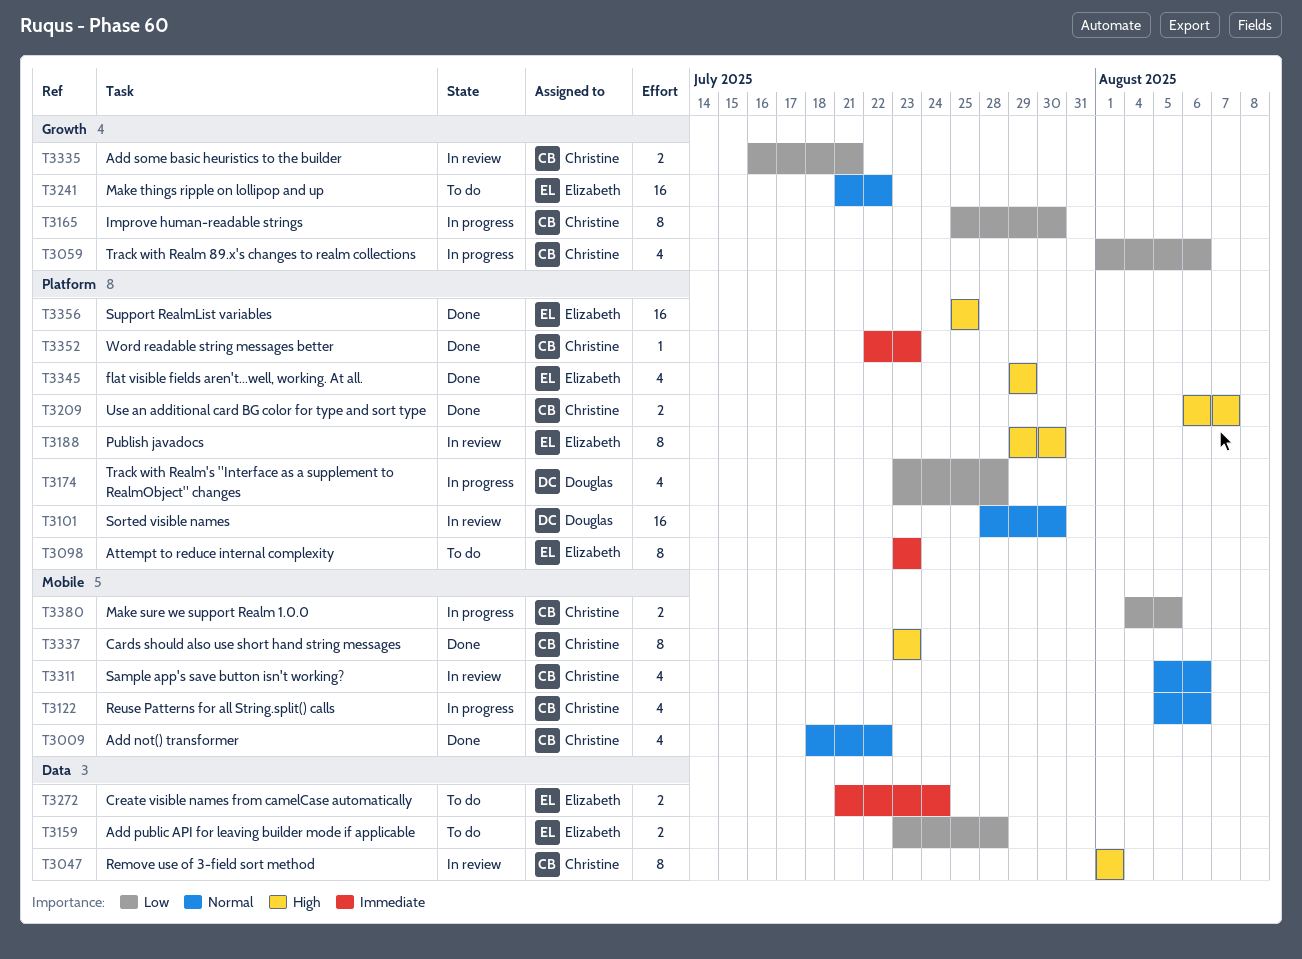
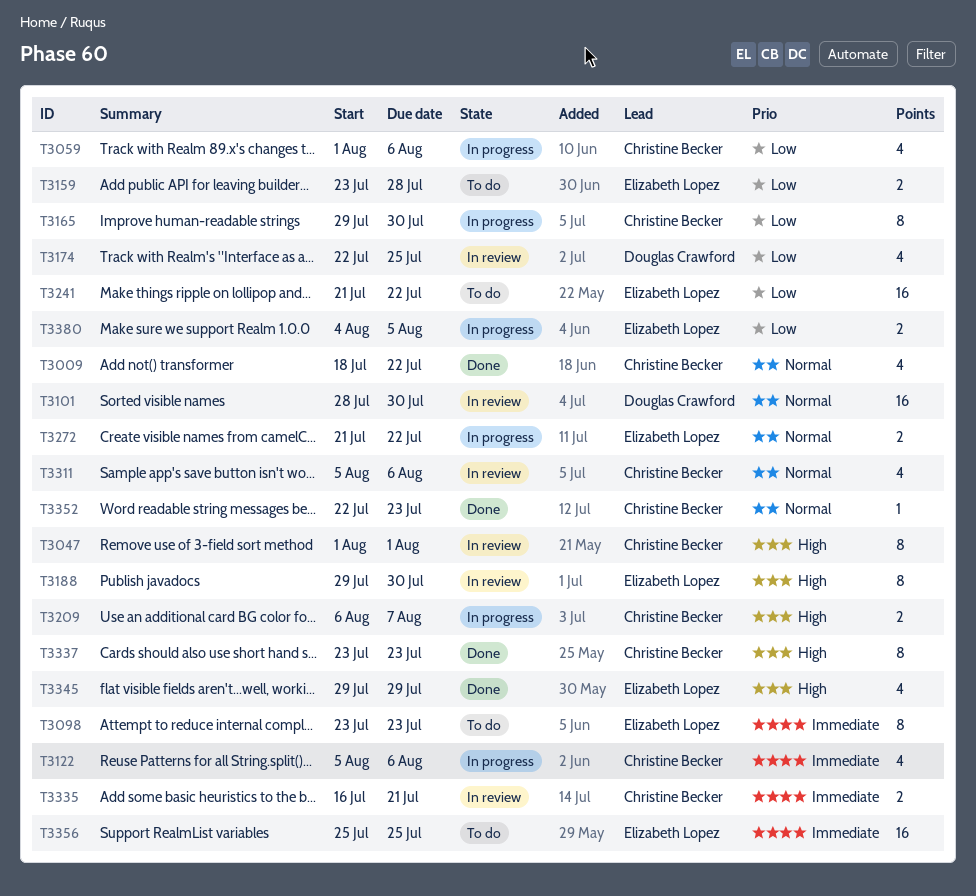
T3122, priority: Normal -> Immediate
T3165, start: Jul 25 -> Jul 29
T3174, status: In progress -> In review
T3174, start: Jul 23 -> Jul 22
T3174, due: Jul 28 -> Jul 25
T3209, status: Done -> In progress
T3241, priority: Normal -> Low
T3272, status: To do -> In progress
T3272, priority: Immediate -> Normal
T3272, due: Jul 24 -> Jul 22
T3335, priority: Low -> Immediate
T3352, priority: Immediate -> Normal
T3356, status: Done -> To do
T3356, priority: High -> Immediate
T3380, owner: Christine Becker -> Elizabeth Lopez

